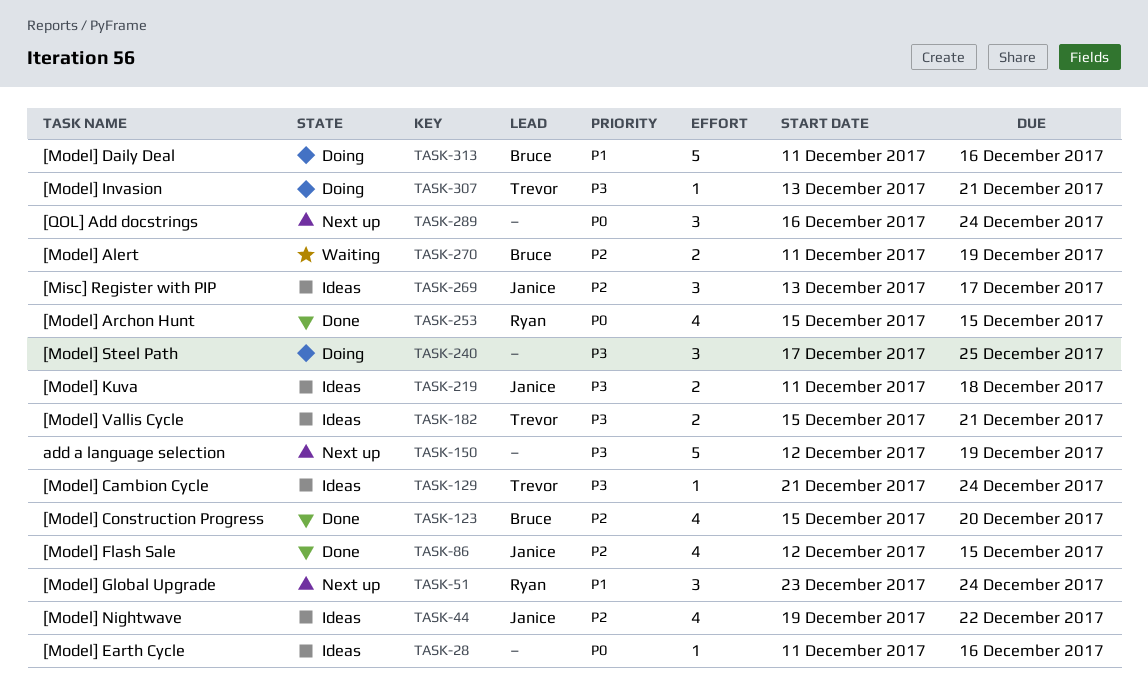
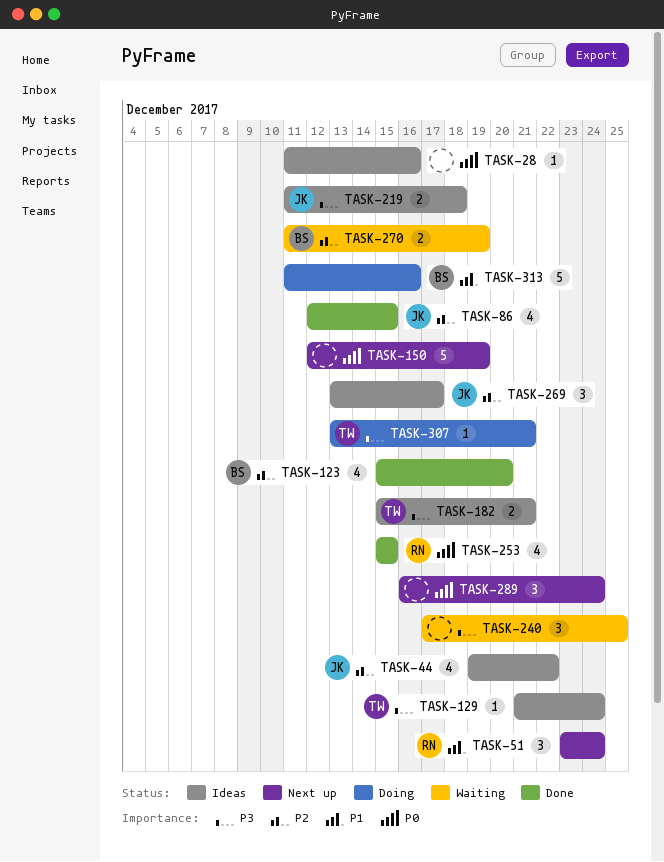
TASK-150, priority: P3 -> P0
TASK-240, status: Doing -> Waiting

